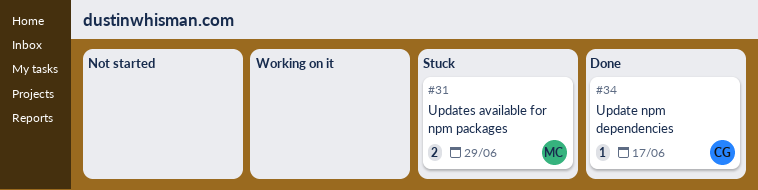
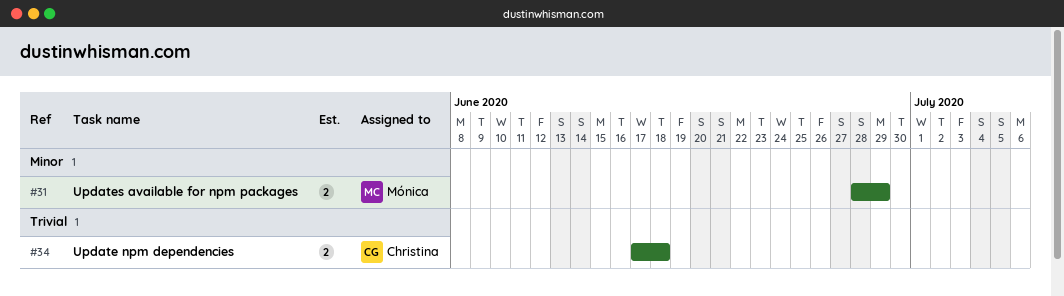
#34, estimate: 1 -> 2
#34, due: Jun 17 -> Jun 18

